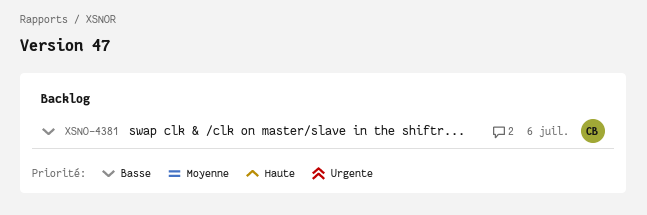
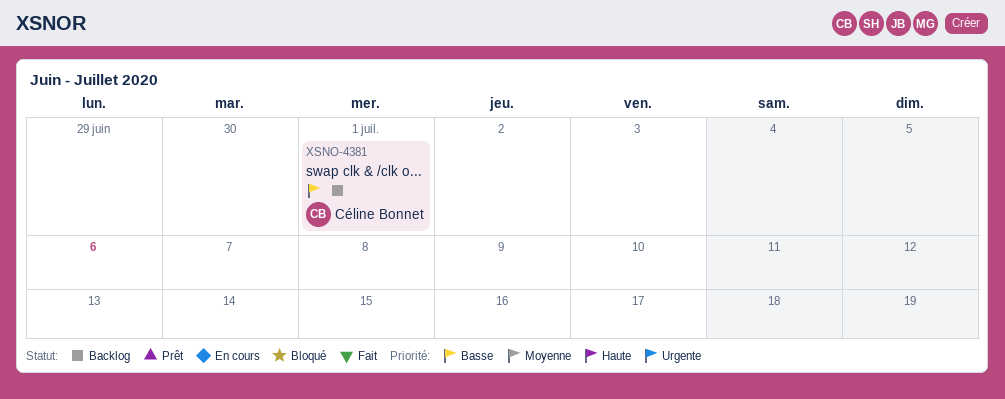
XSNO-4381, due: Jul 6 -> Jul 1

